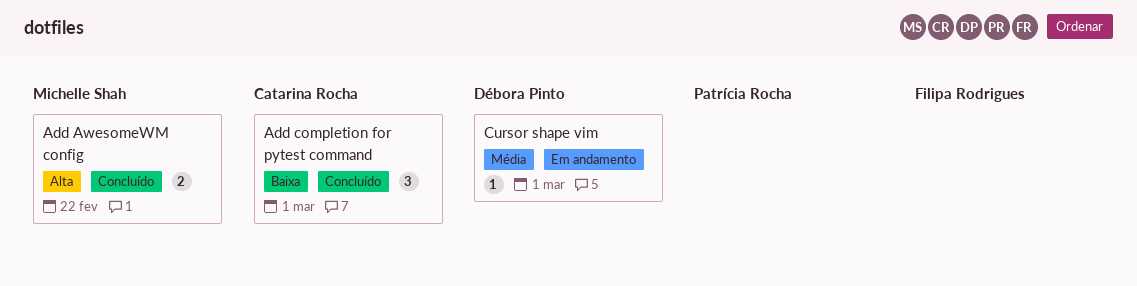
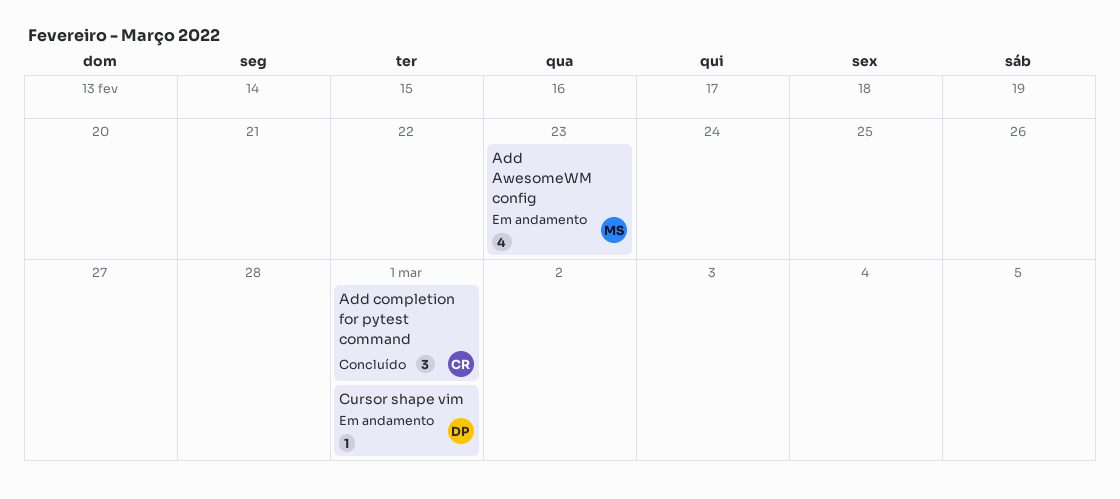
Add AwesomeWM config, status: Concluído -> Em andamento
Add AwesomeWM config, estimate: 2 -> 4
Add AwesomeWM config, due: Feb 22 -> Feb 23

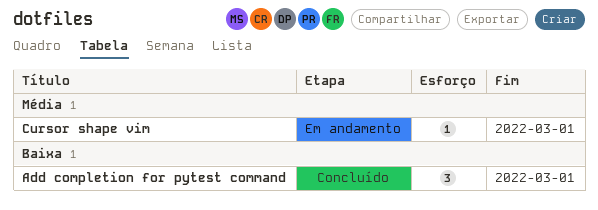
Add AwesomeWM config: present -> none

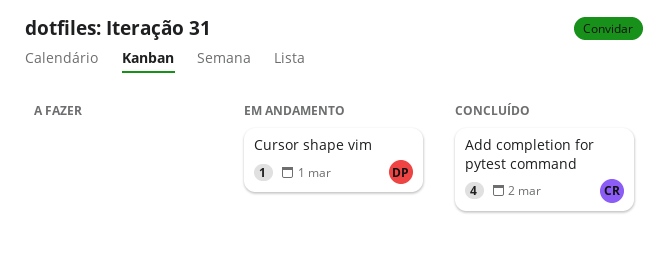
Add completion for pytest command, estimate: 3 -> 4
Add completion for pytest command, due: Mar 1 -> Mar 2

